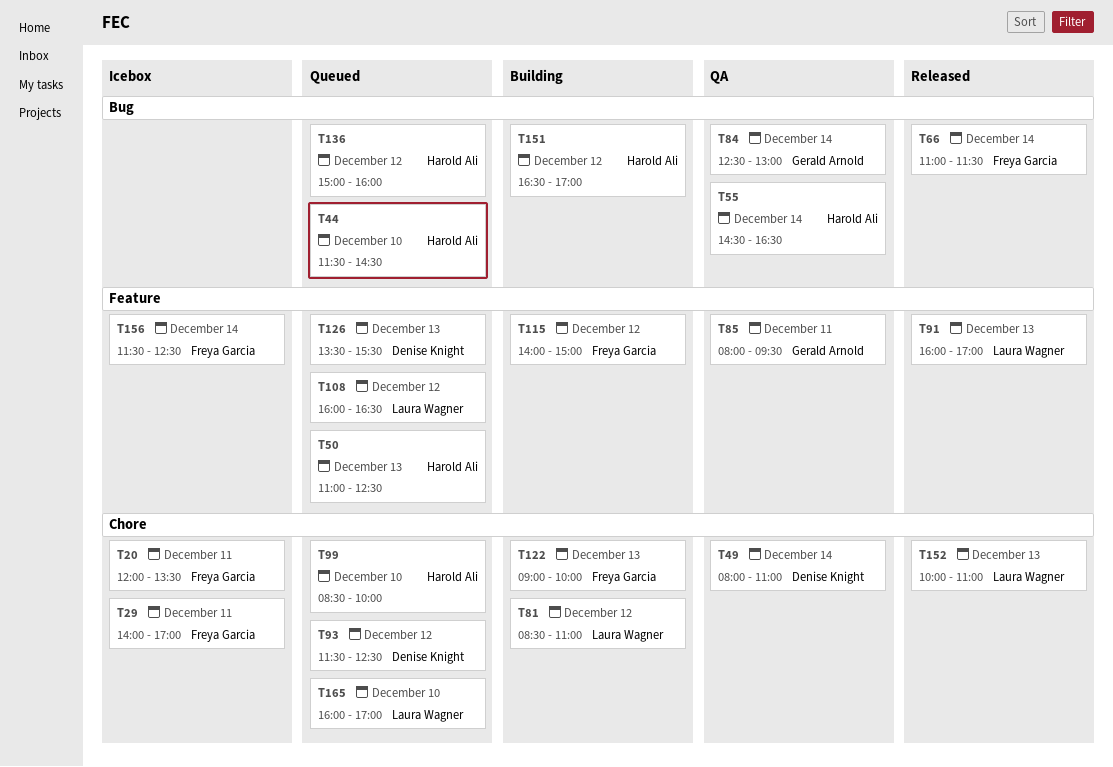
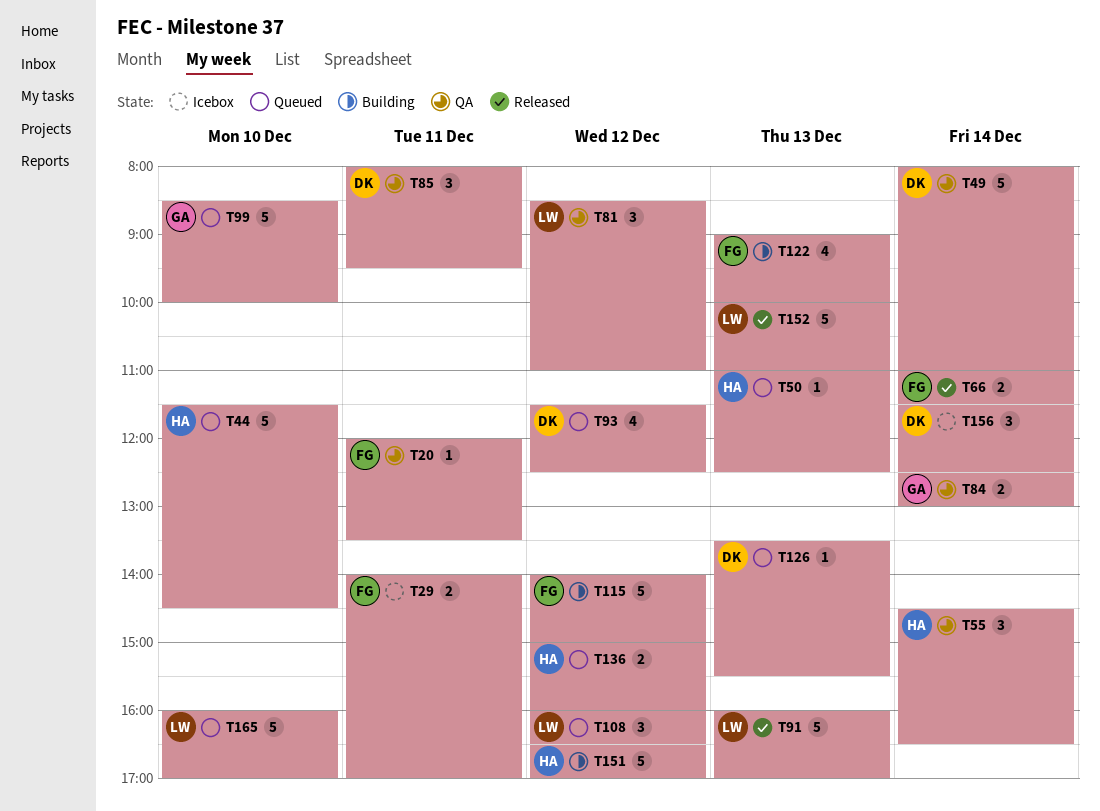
T20, status: Icebox -> QA
T81, status: Building -> QA
T85, owner: Gerald Arnold -> Denise Knight
T99, owner: Harold Ali -> Gerald Arnold
T156, owner: Freya Garcia -> Denise Knight

